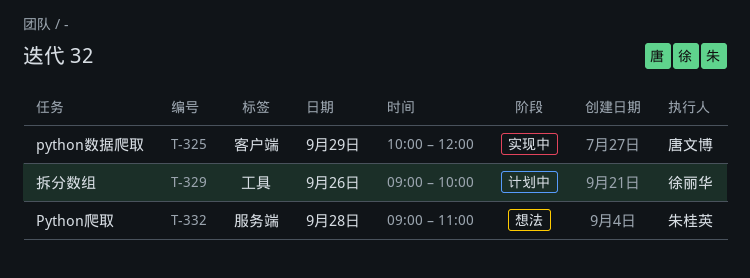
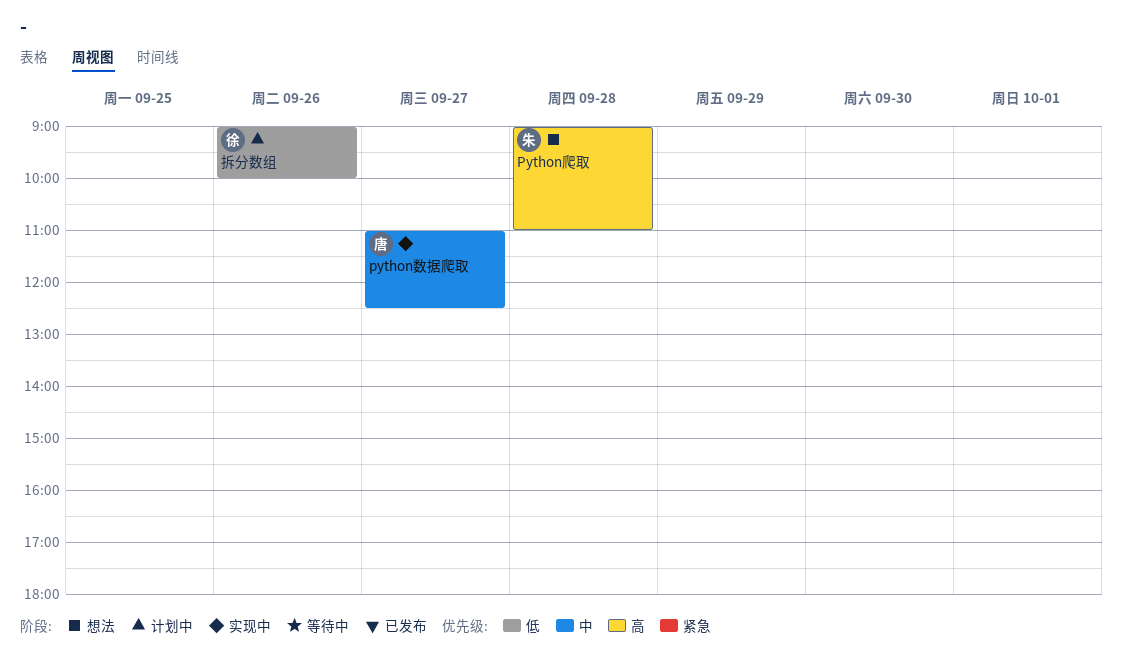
python数据爬取, day: Sep 29 -> Sep 27
python数据爬取, begins: 10:00 -> 11:00
python数据爬取, ends: 12:00 -> 12:30

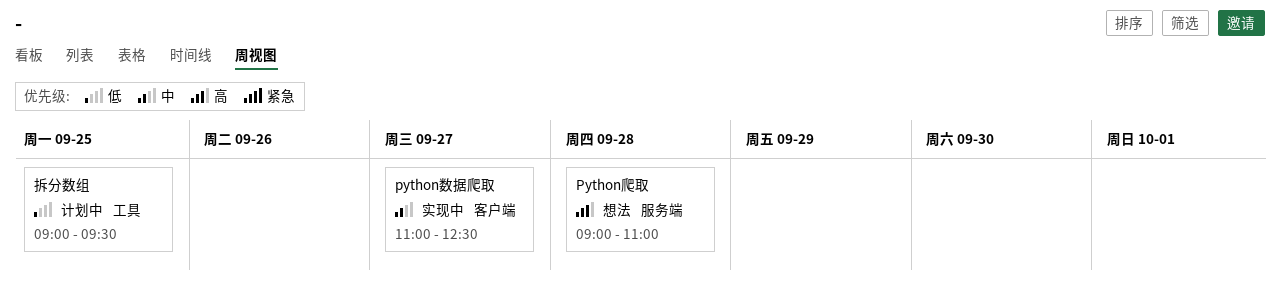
拆分数组, day: Sep 26 -> Sep 25
拆分数组, ends: 10:00 -> 09:30

